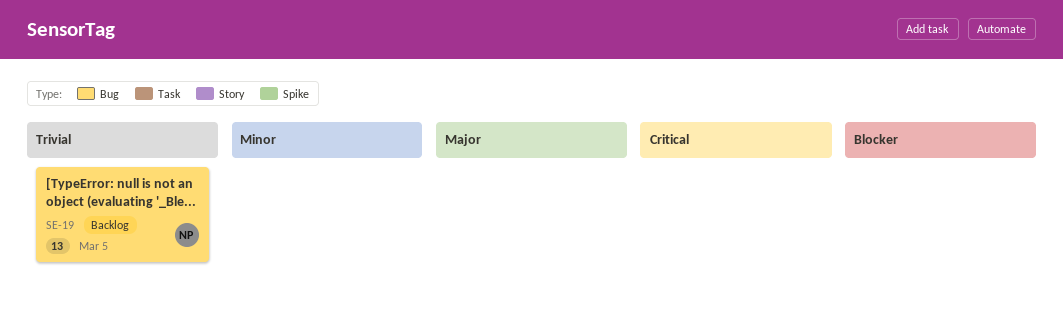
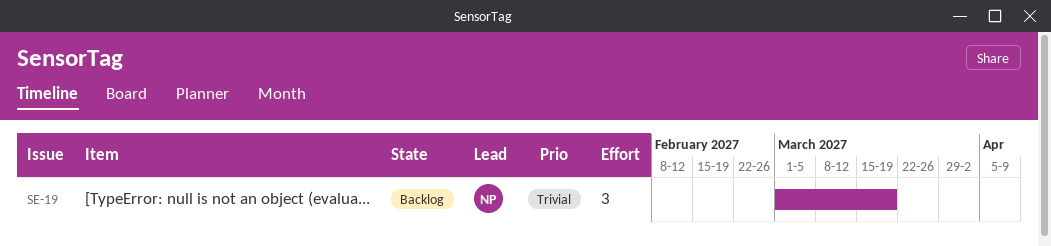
SE-19, estimate: 13 -> 3
SE-19, due: Mar 5 -> Mar 19

